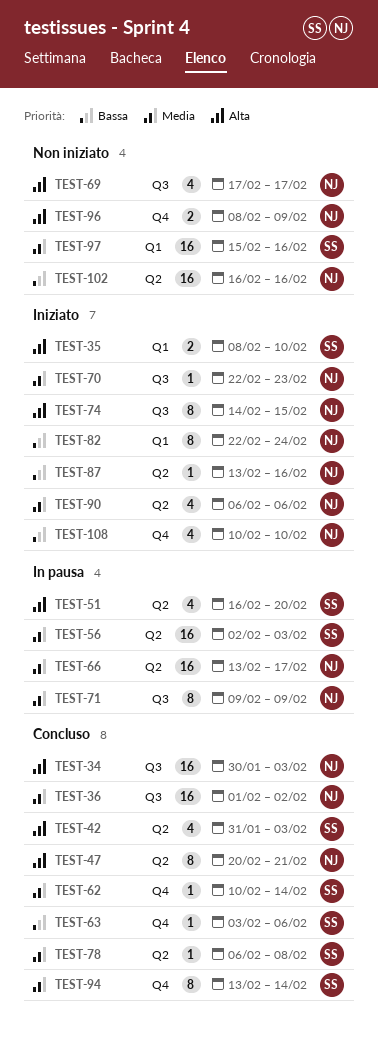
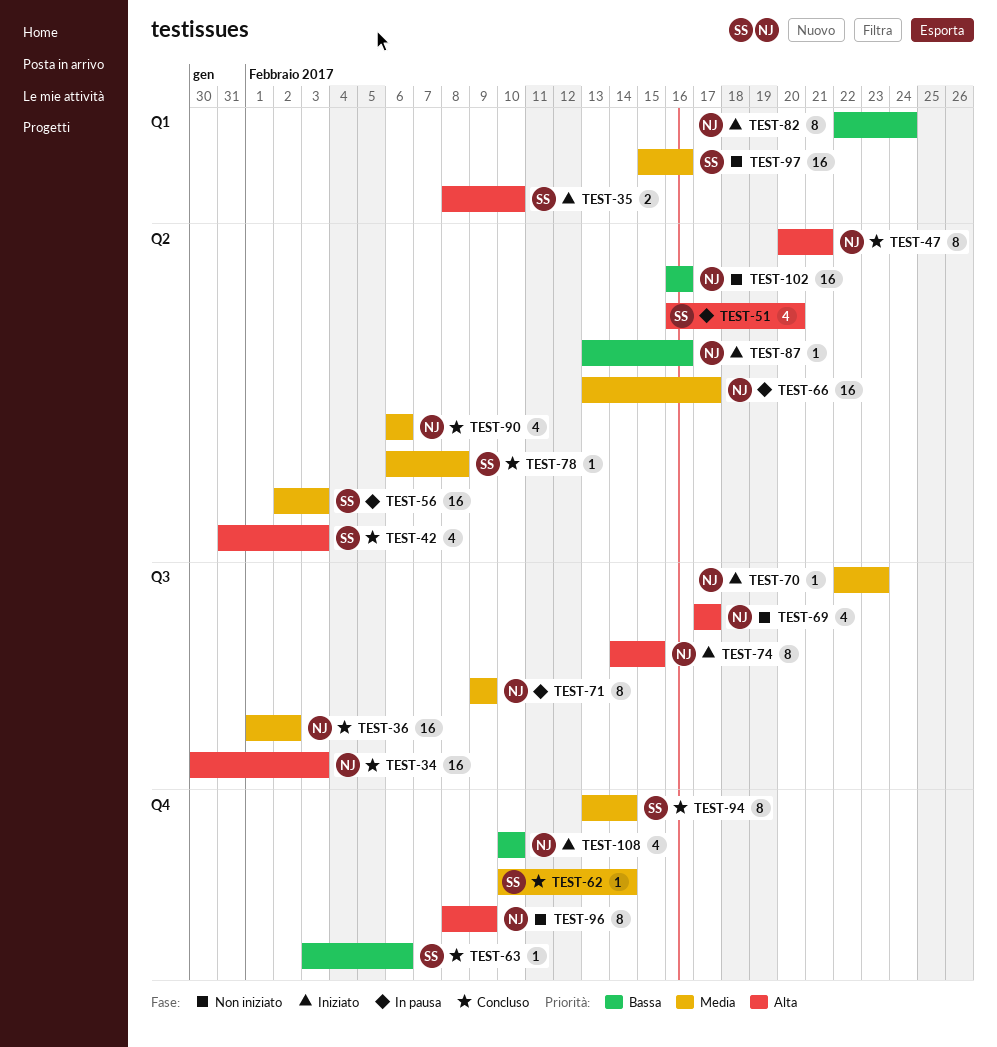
TEST-90, status: Iniziato -> Concluso
TEST-96, estimate: 2 -> 8

